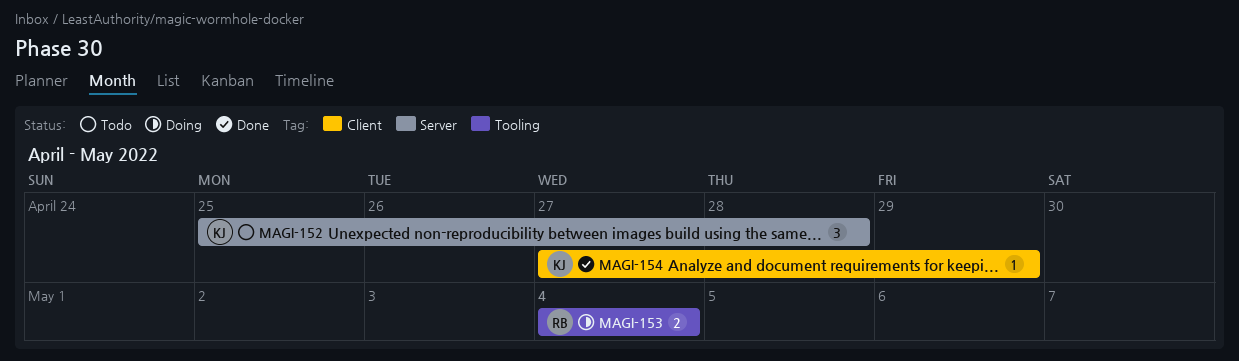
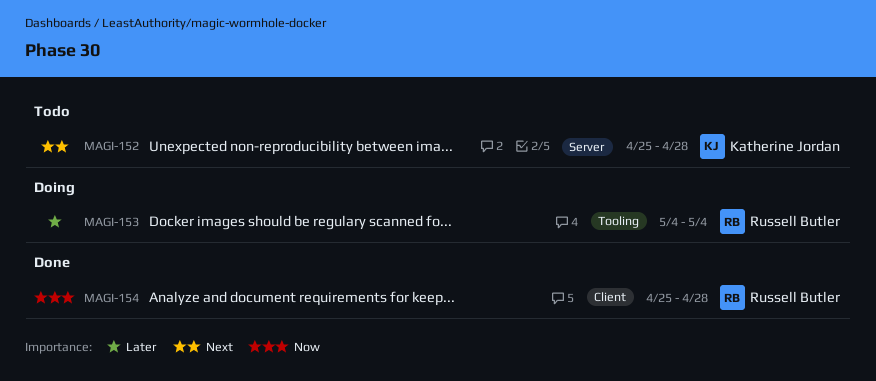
MAGI-154, owner: Katherine Jordan -> Russell Butler
MAGI-154, start: Apr 27 -> Apr 25
MAGI-154, due: Apr 29 -> Apr 28

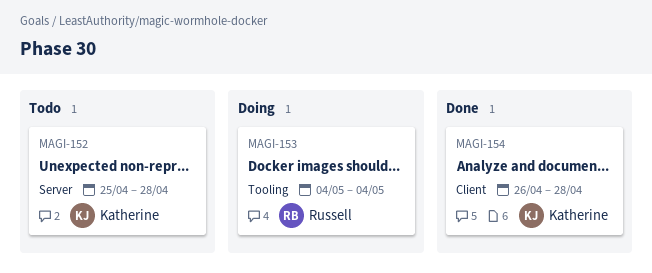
MAGI-154, owner: Russell Butler -> Katherine Jordan
MAGI-154, start: Apr 25 -> Apr 26

